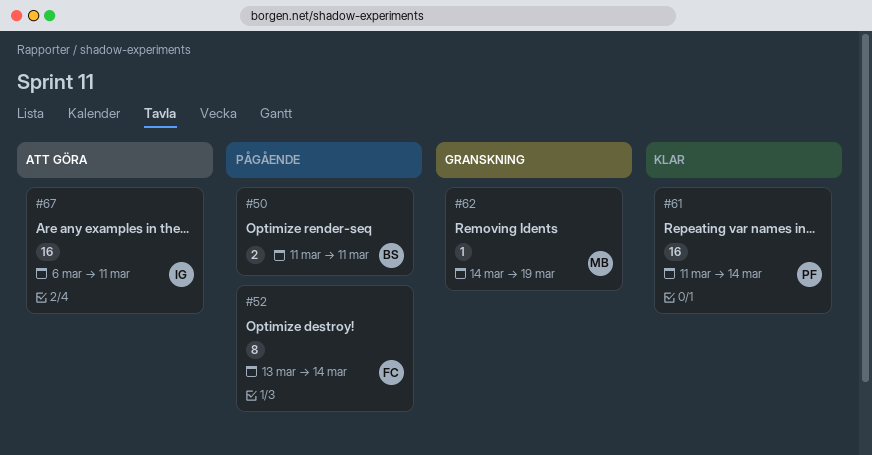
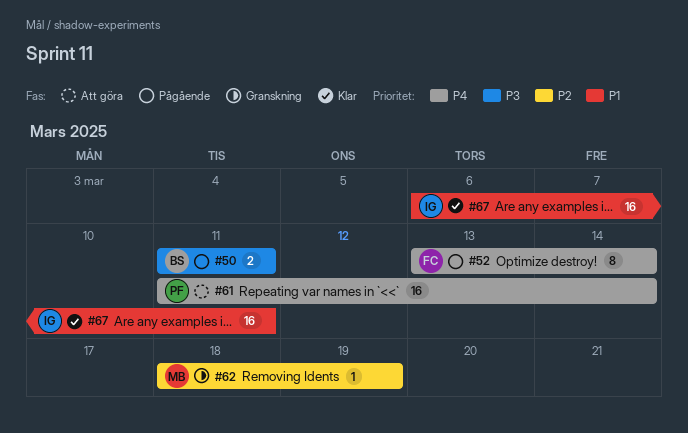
#61, status: Klar -> Att göra
#62, start: Mar 14 -> Mar 18
#67, status: Att göra -> Klar

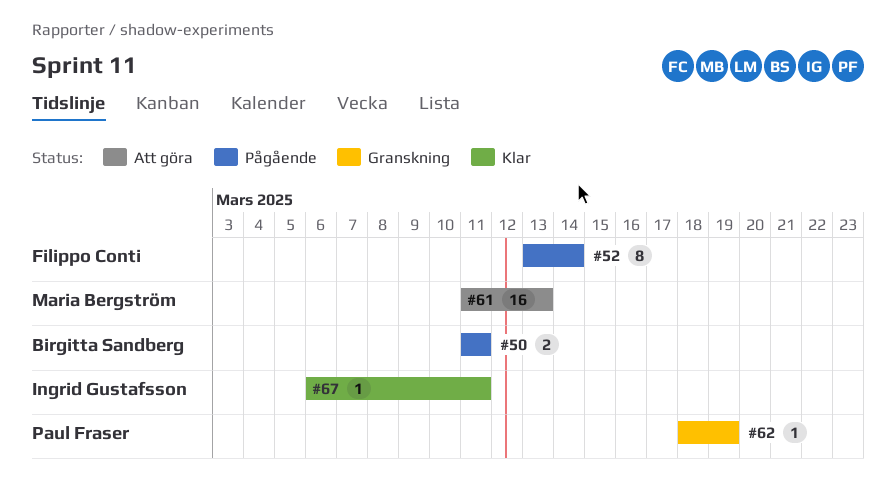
#61, owner: Paul Fraser -> Maria Bergström
#61, due: Mar 14 -> Mar 13
#62, owner: Maria Bergström -> Paul Fraser
#67, estimate: 16 -> 1

